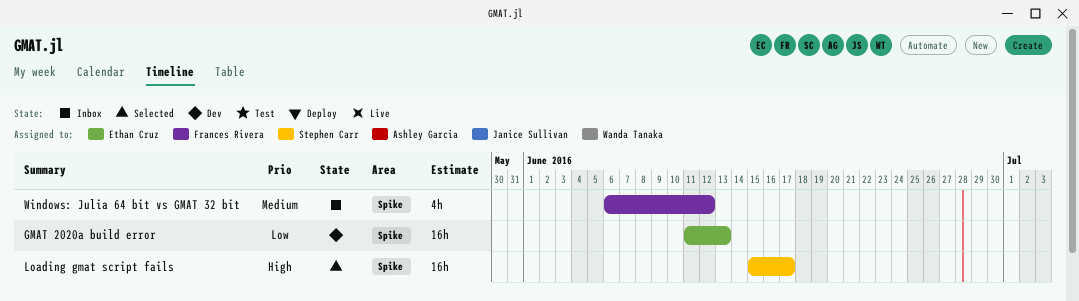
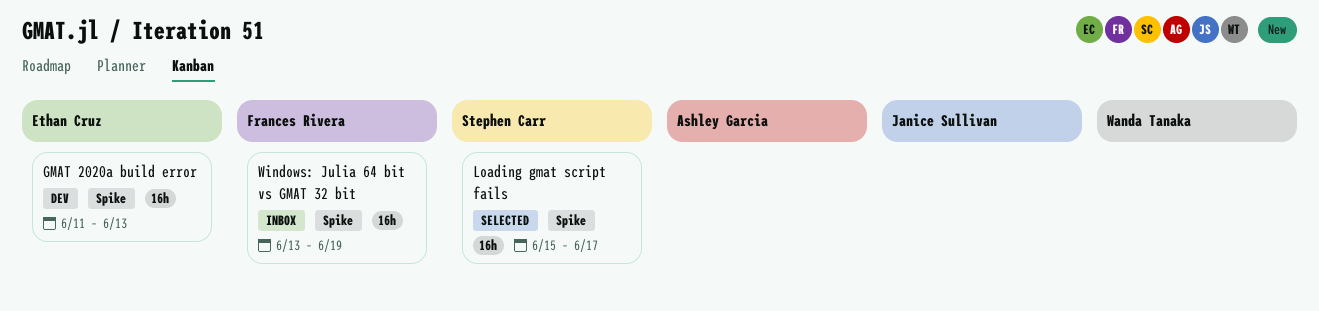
Windows: Julia 64 bit vs GMAT 32 bit, estimate: 4h -> 16h
Windows: Julia 64 bit vs GMAT 32 bit, start: Jun 6 -> Jun 13
Windows: Julia 64 bit vs GMAT 32 bit, due: Jun 12 -> Jun 19

